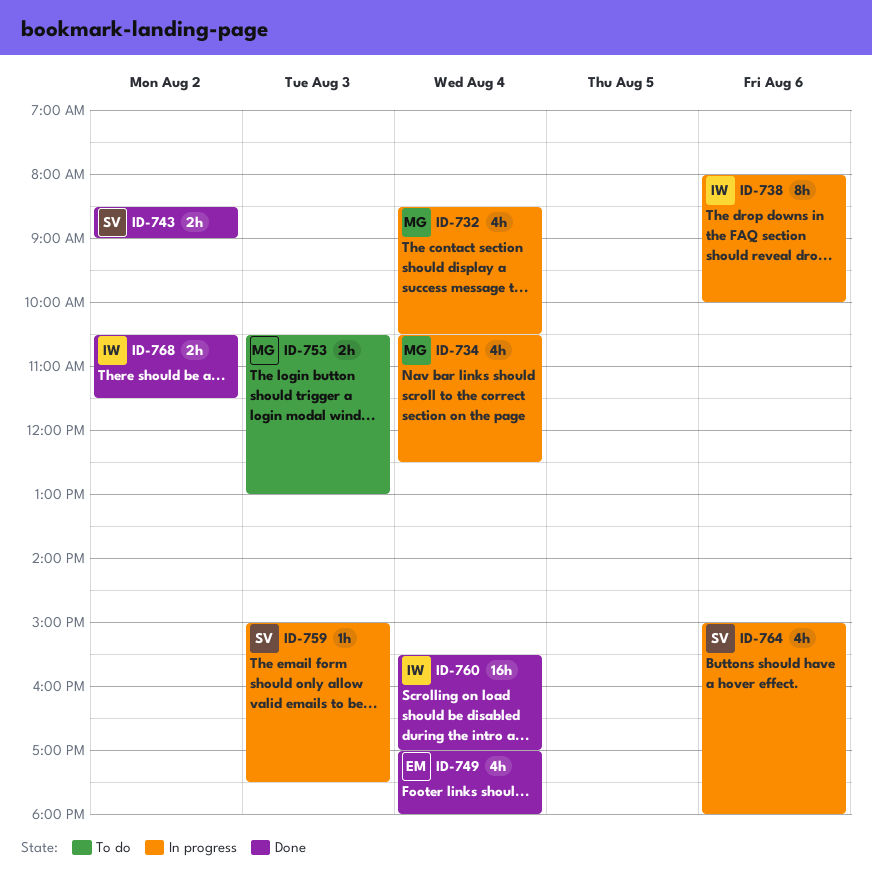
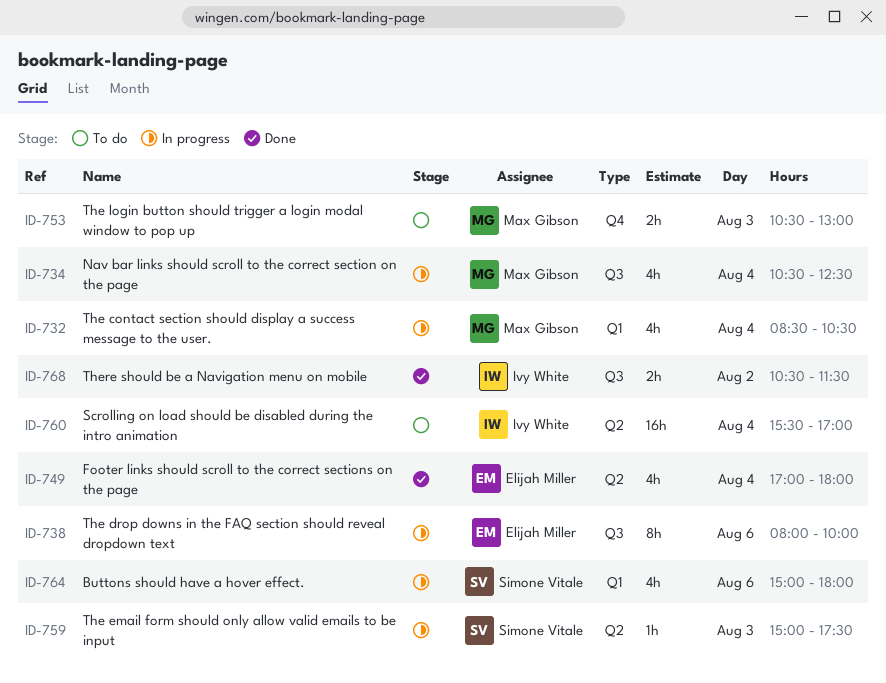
ID-738, owner: Ivy White -> Elijah Miller
ID-743: present -> none
ID-760, status: Done -> To do

